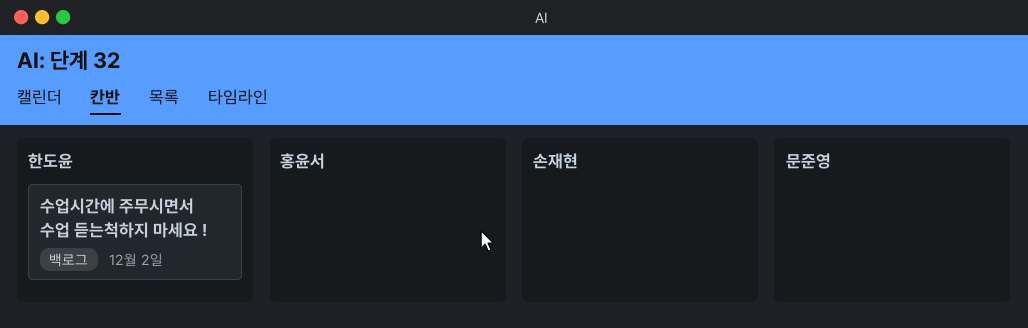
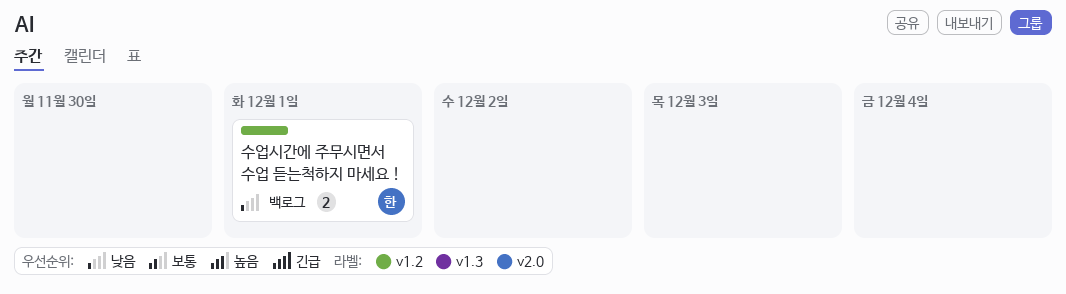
수업시간에 주무시면서 수업 듣는척하지 마세요 !, due: Dec 2 -> Dec 1

